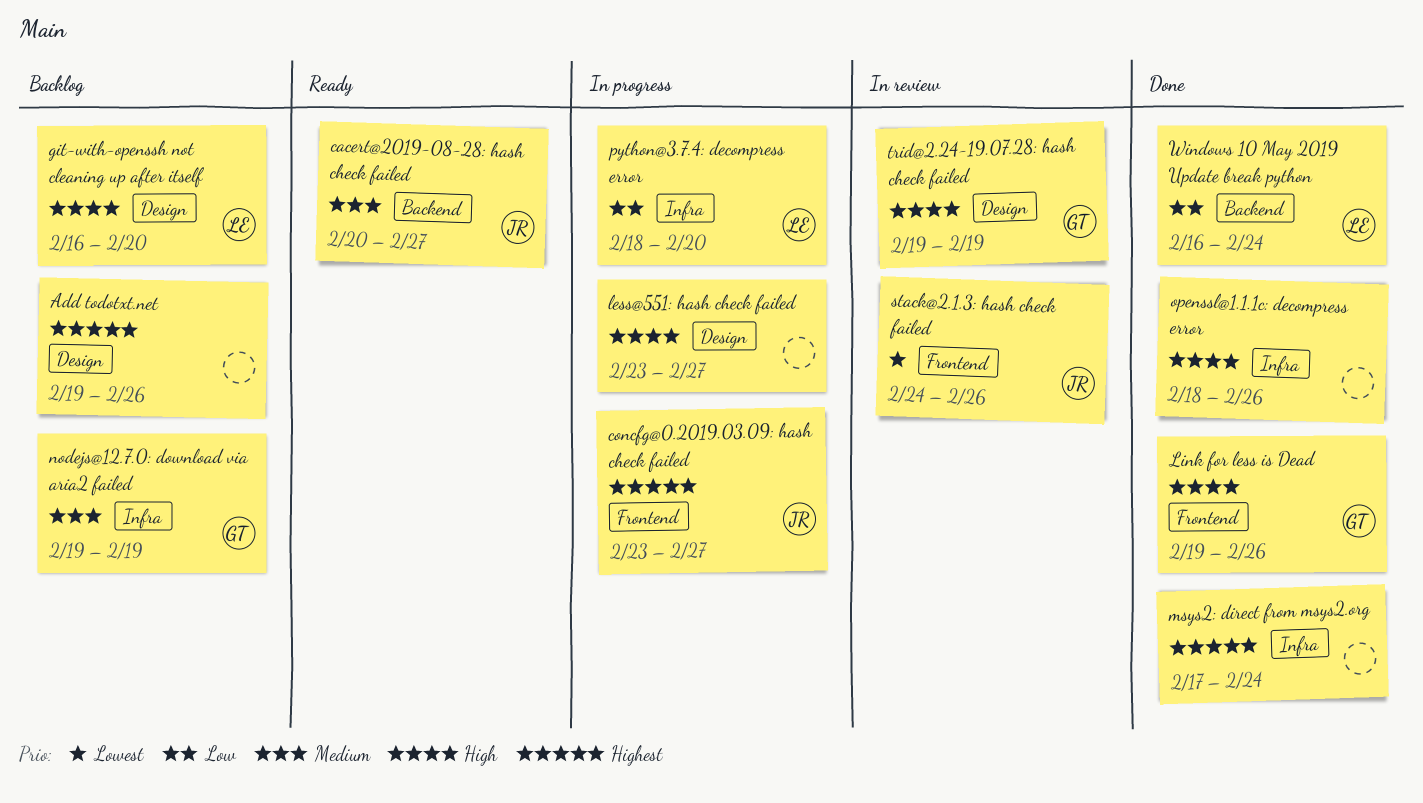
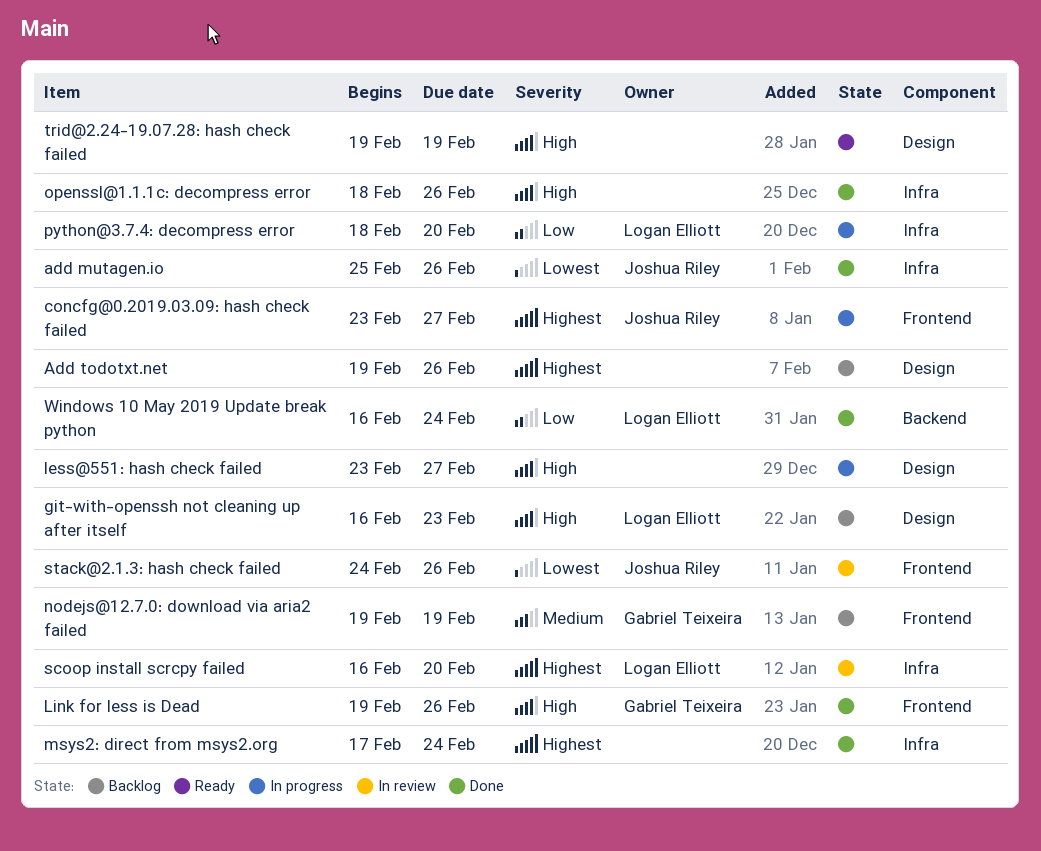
add mutagen.io: none -> present
cacert@2019-08-28: hash check failed: present -> none
git-with-openssh not cleaning up after itself, due: Feb 20 -> Feb 23
nodejs@12.7.0: download via aria2 failed, label: Infra -> Frontend
scoop install scrcpy failed: none -> present
trid@2.24-19.07.28: hash check failed, status: In review -> Ready
trid@2.24-19.07.28: hash check failed, owner: Gabriel Teixeira -> none

